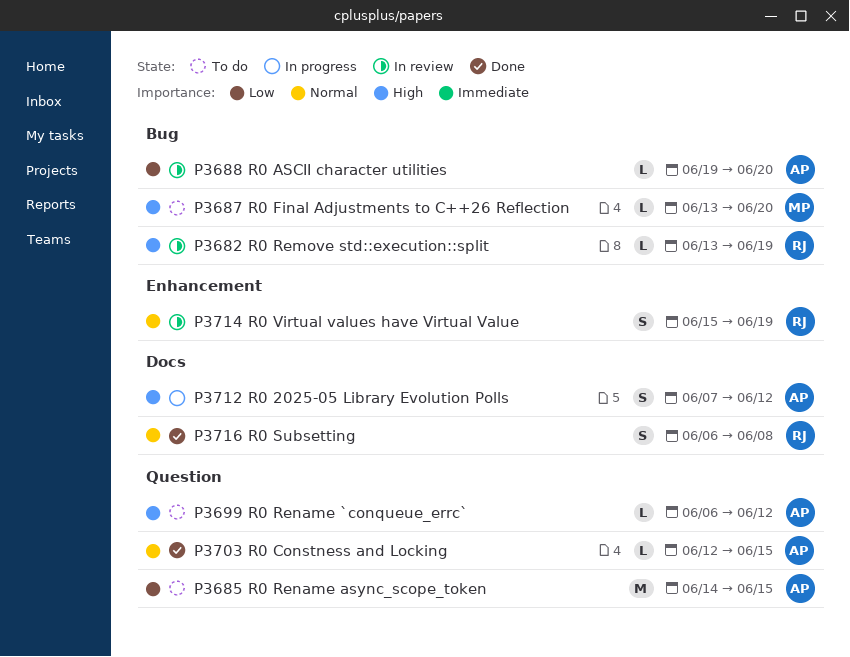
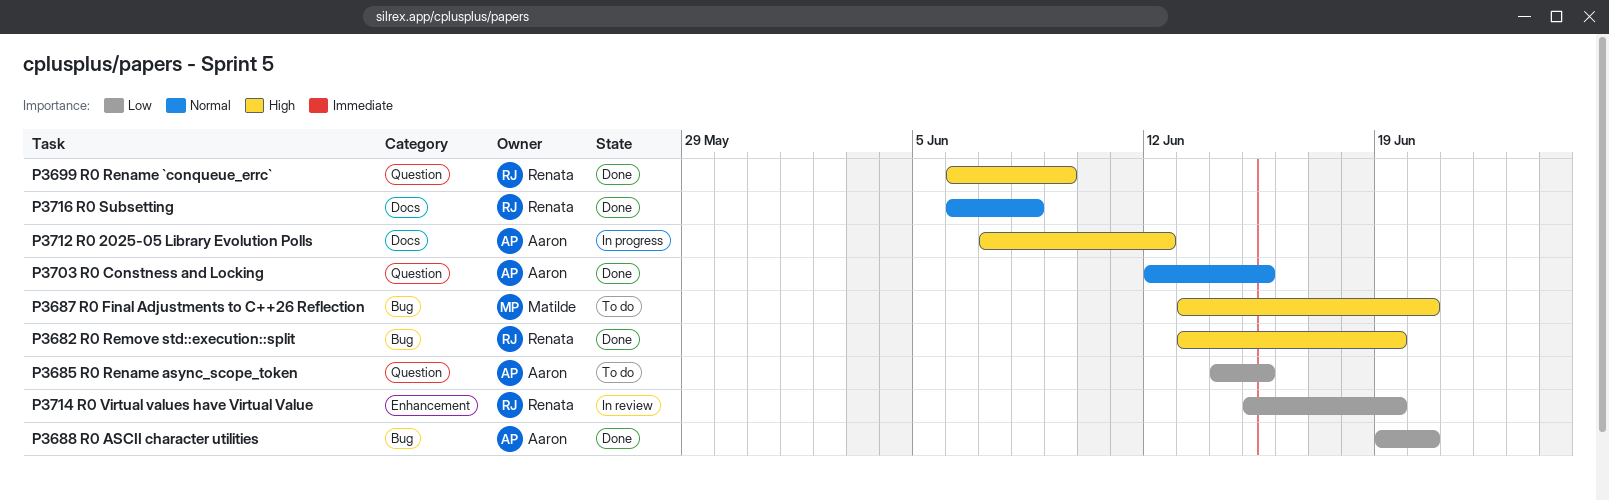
P3682 R0 Remove std::execution::split, status: In review -> Done
P3688 R0 ASCII character utilities, status: In review -> Done
P3699 R0 Rename `conqueue_errc`, status: To do -> Done
P3699 R0 Rename `conqueue_errc`, owner: Aaron -> Renata
P3699 R0 Rename `conqueue_errc`, due: Jun 12 -> Jun 9
P3714 R0 Virtual values have Virtual Value, priority: Normal -> Low

